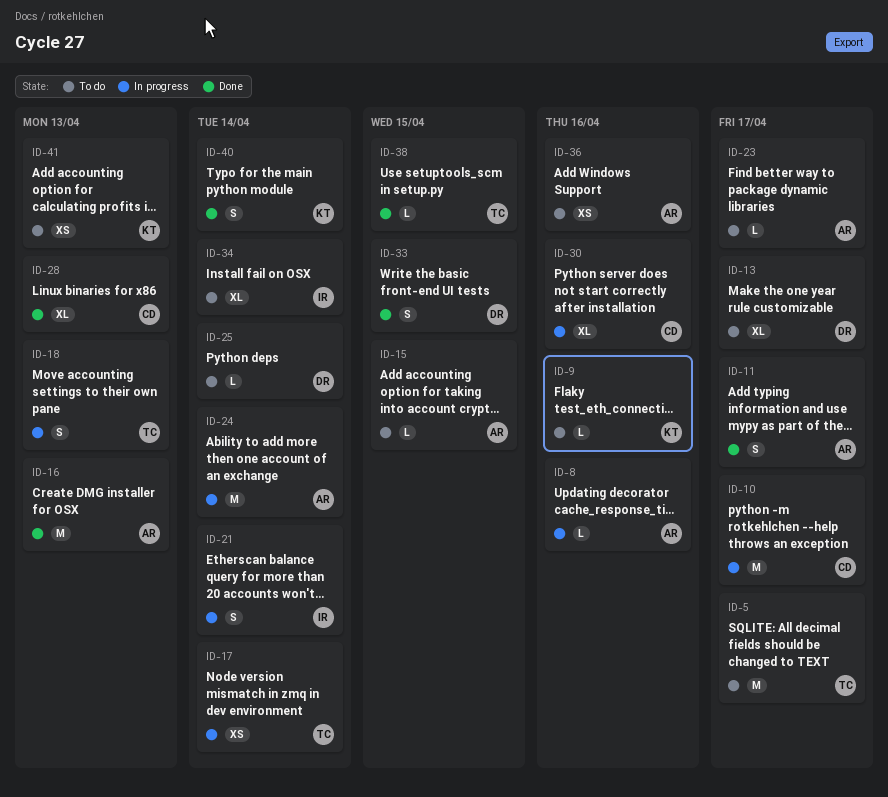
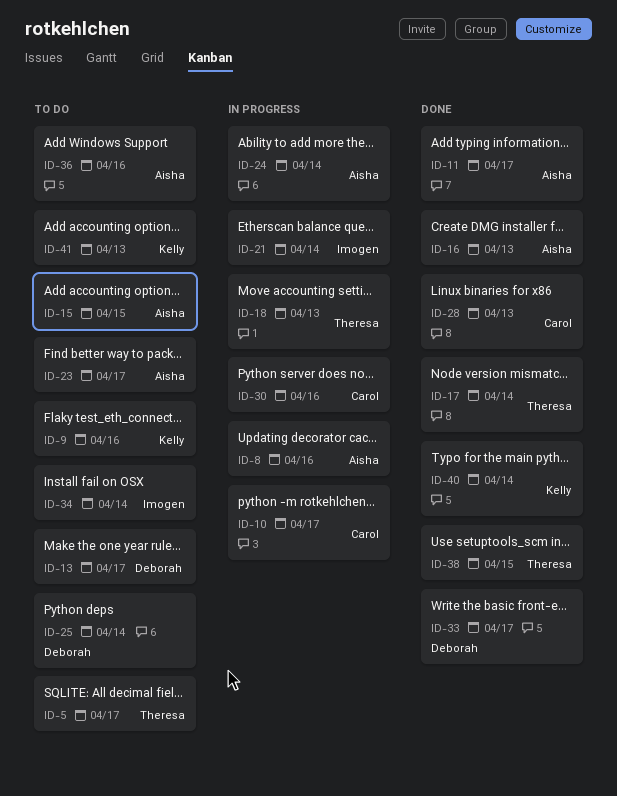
ID-17, status: In progress -> Done
ID-33, due: Apr 15 -> Apr 17

